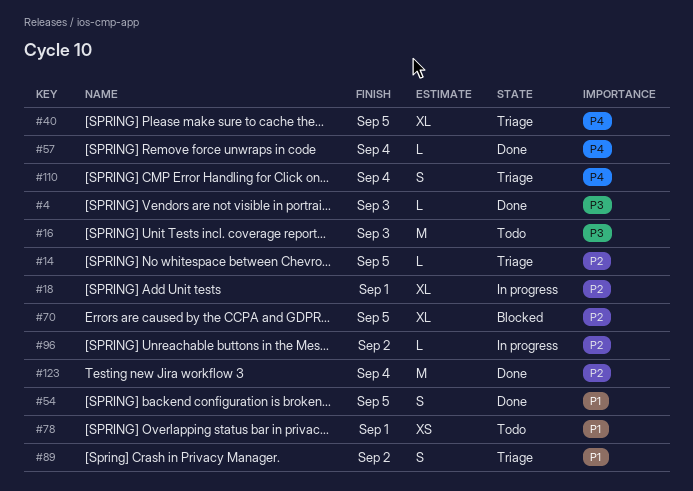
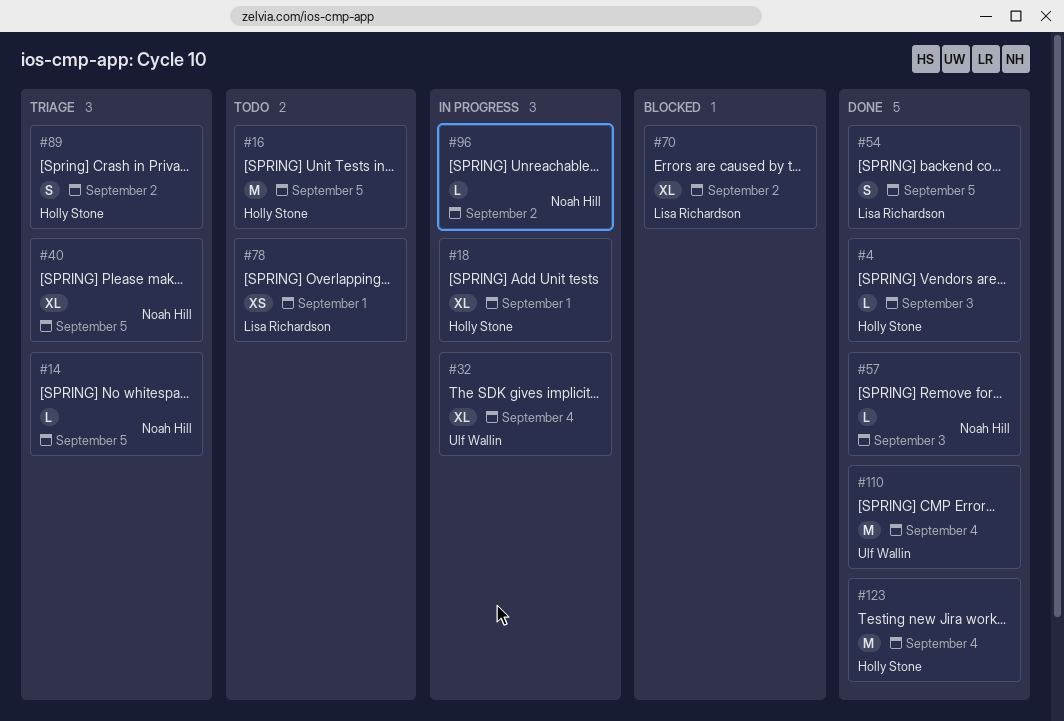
#16, due: Sep 3 -> Sep 5
#32: none -> present
#57, due: Sep 4 -> Sep 3
#70, due: Sep 5 -> Sep 2
#110, status: Triage -> Done
#110, estimate: S -> M

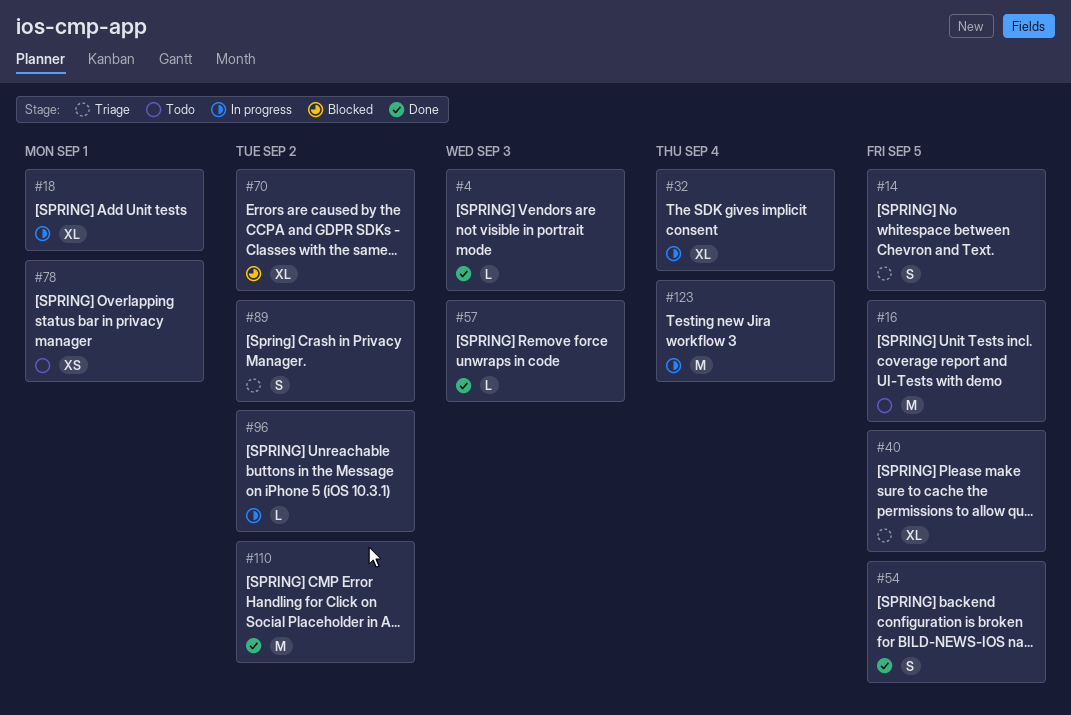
#14, estimate: L -> S
#110, due: Sep 4 -> Sep 2
#123, status: Done -> In progress

